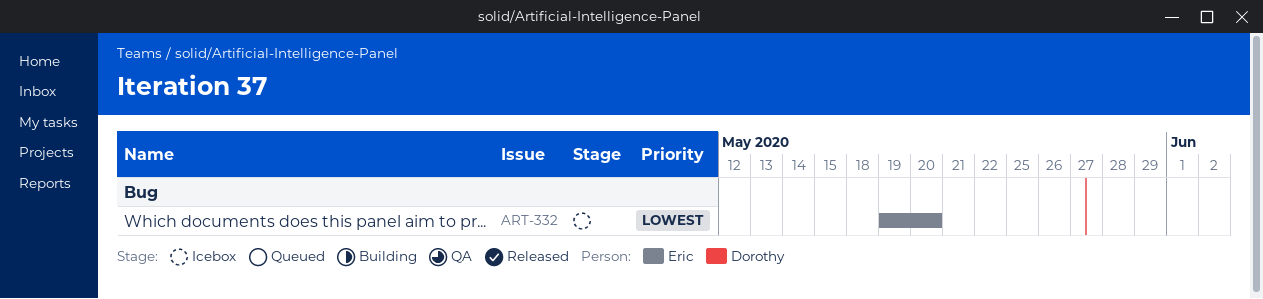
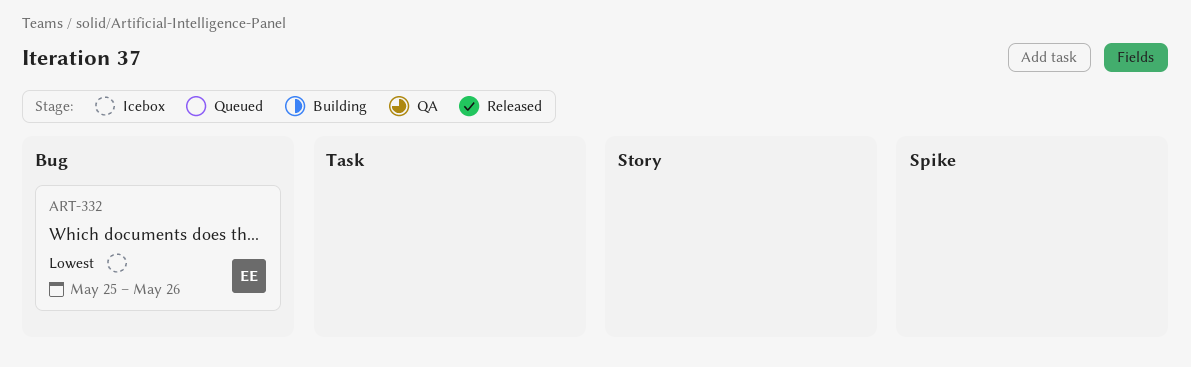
ART-332, start: May 19 -> May 25
ART-332, due: May 20 -> May 26

